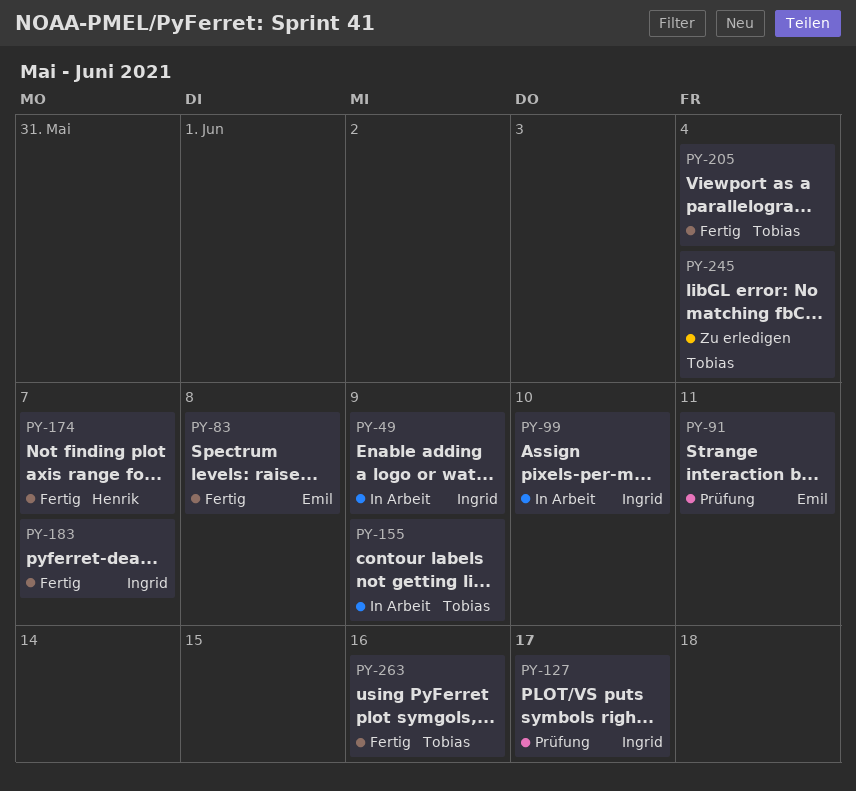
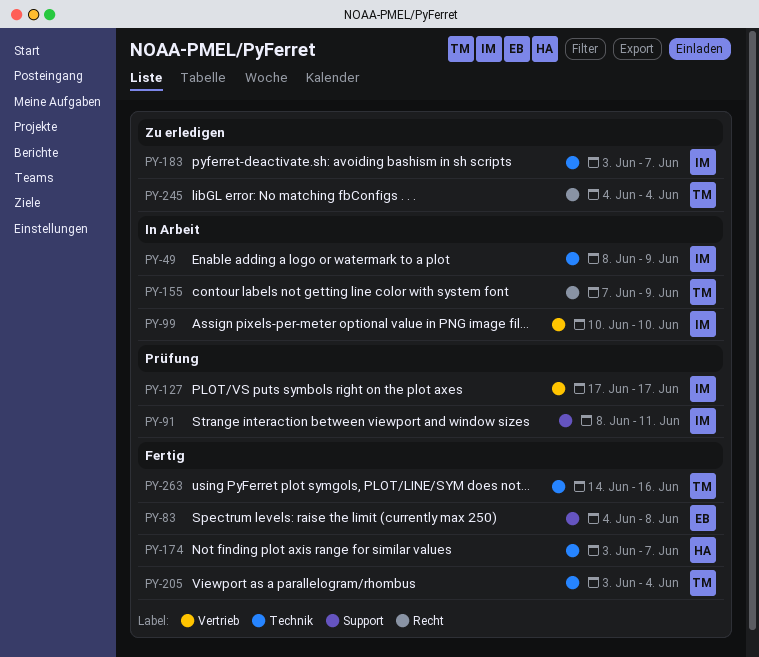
PY-91, owner: Emil -> Ingrid
PY-183, status: Fertig -> Zu erledigen

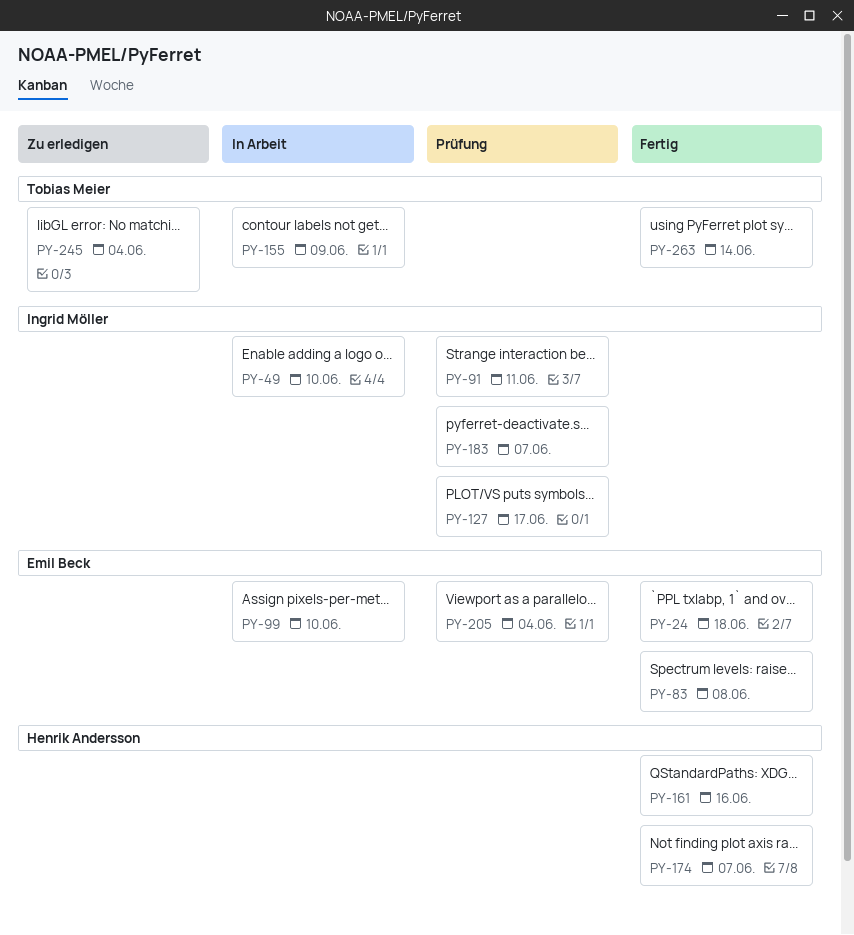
PY-24: none -> present
PY-49, due: Jun 9 -> Jun 10
PY-99, owner: Ingrid Möller -> Emil Beck
PY-161: none -> present
PY-183, status: Zu erledigen -> Prüfung
PY-205, status: Fertig -> Prüfung
PY-205, owner: Tobias Meier -> Emil Beck
PY-263, due: Jun 16 -> Jun 14

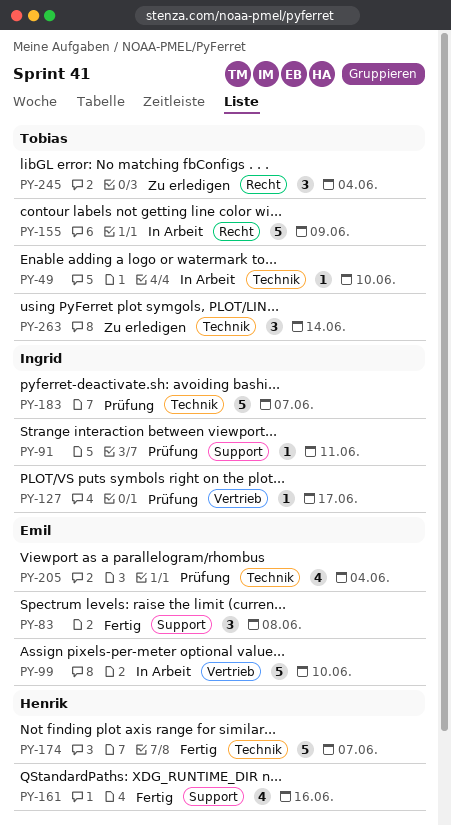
PY-24: present -> none
PY-49, owner: Ingrid Möller -> Tobias Meier
PY-263, status: Fertig -> Zu erledigen

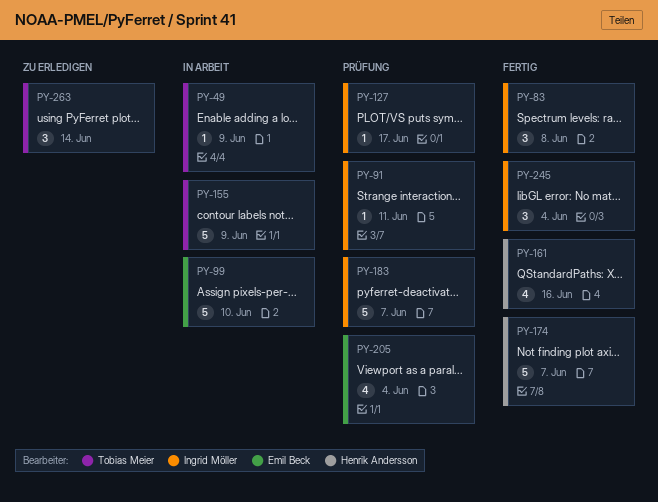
PY-49, due: Jun 10 -> Jun 9
PY-83, owner: Emil Beck -> Ingrid Möller
PY-245, status: Zu erledigen -> Fertig
PY-245, owner: Tobias Meier -> Ingrid Möller

